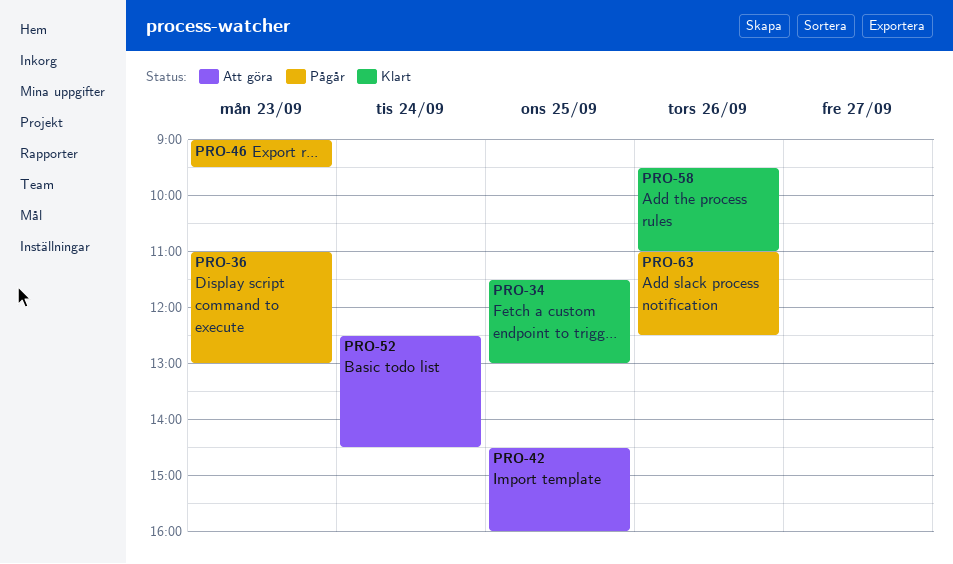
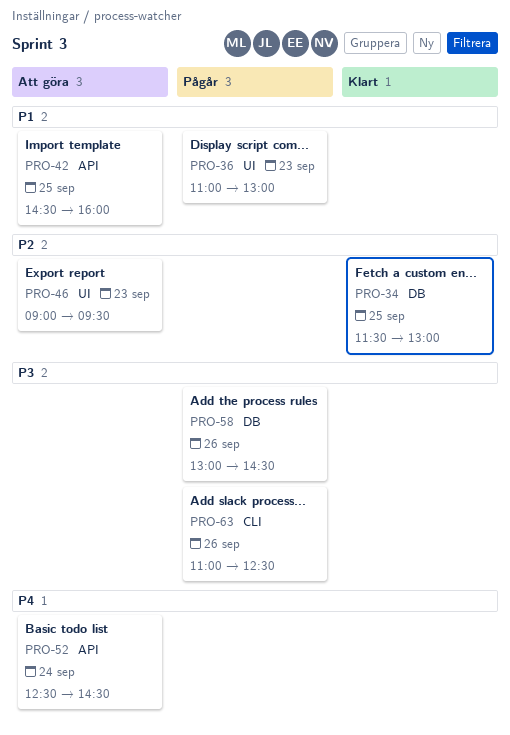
PRO-46, status: Pågår -> Att göra
PRO-58, status: Klart -> Pågår
PRO-58, begins: 09:30 -> 13:00
PRO-58, ends: 11:00 -> 14:30

